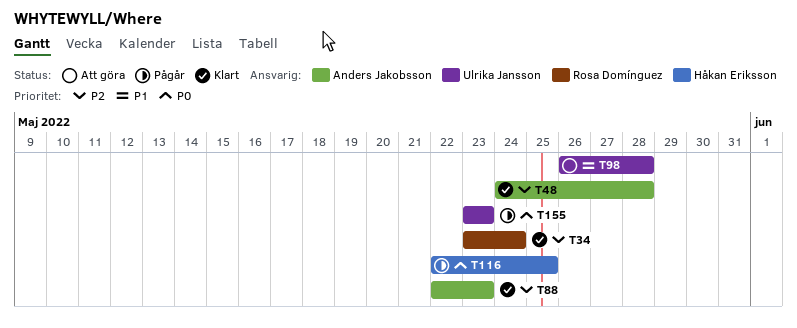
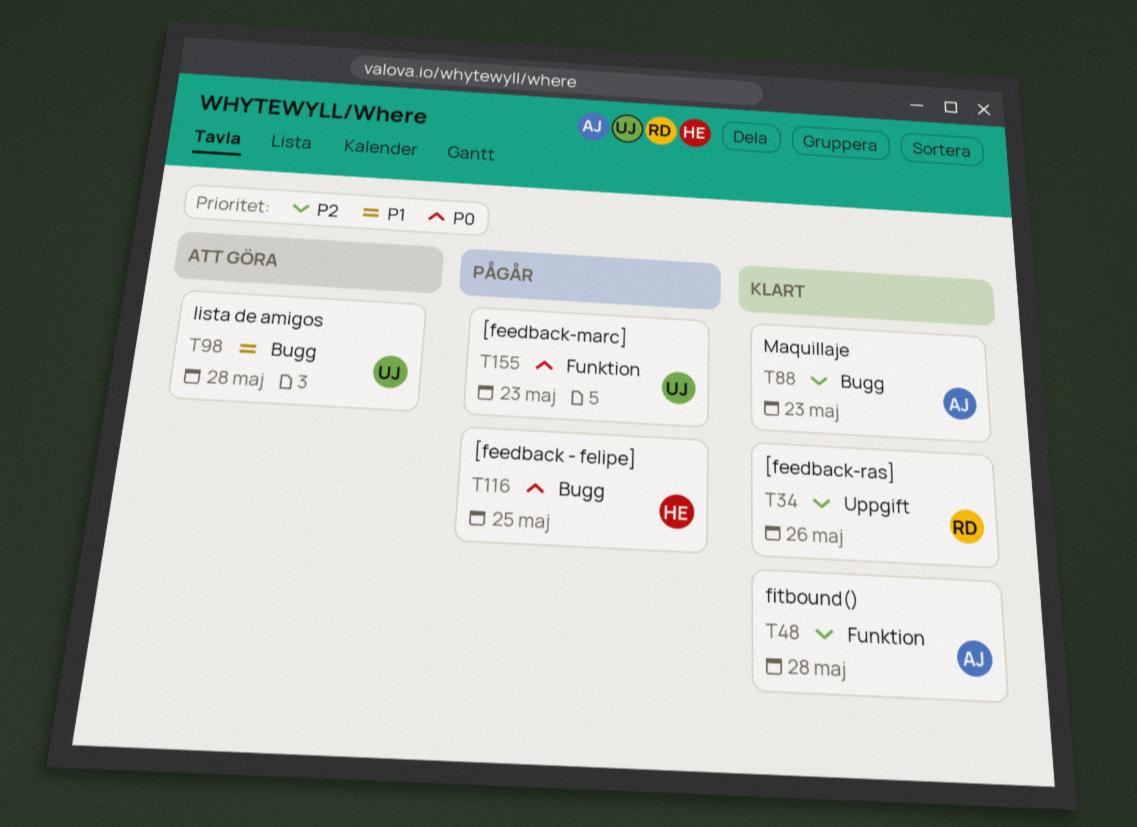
T34, due: May 24 -> May 26

